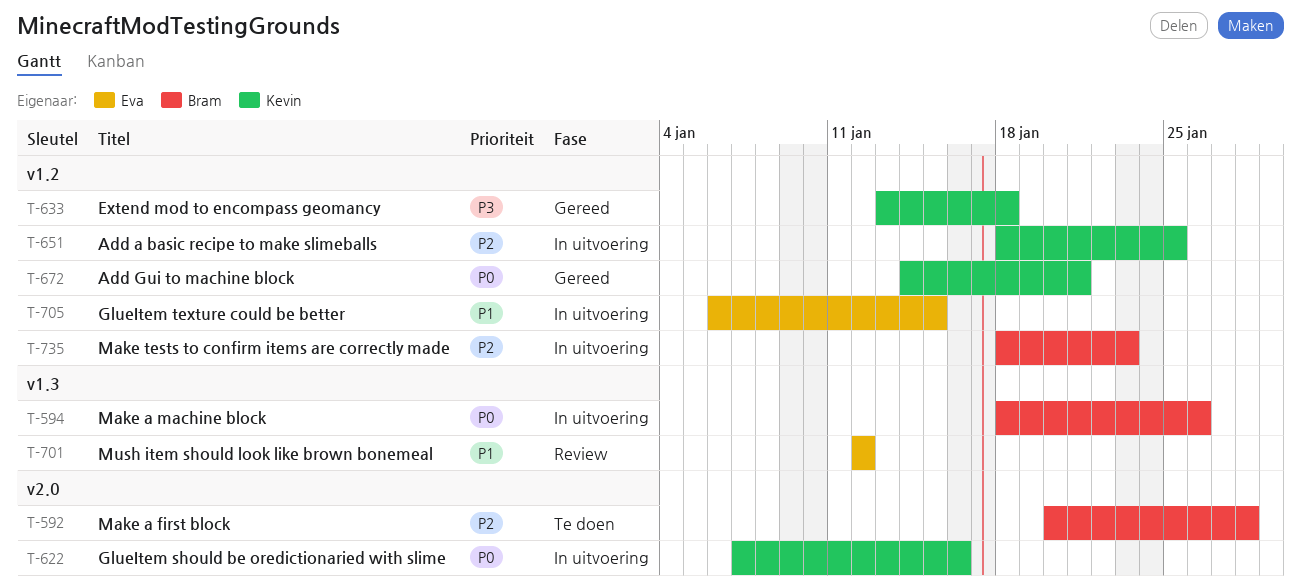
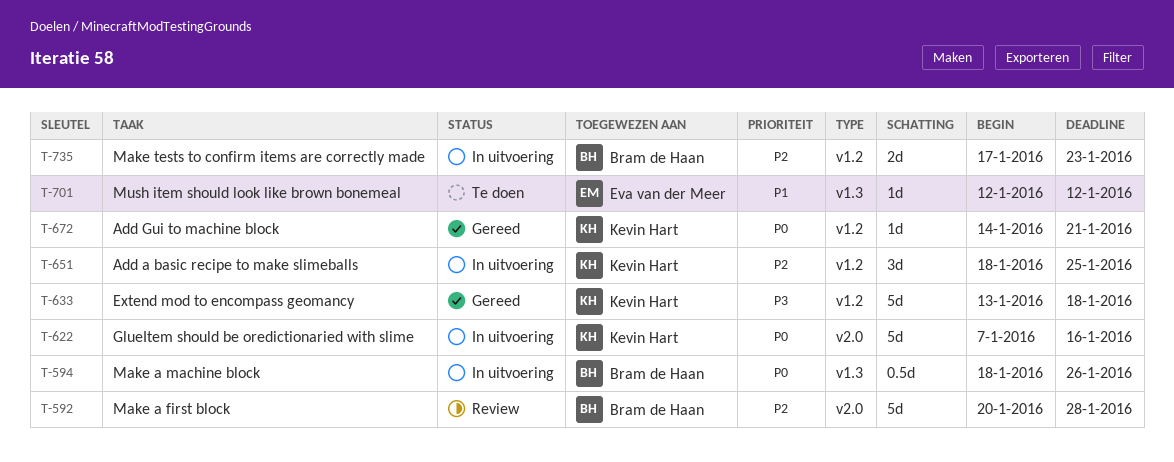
T-592, status: Te doen -> Review
T-701, status: Review -> Te doen
T-705: present -> none
T-735, start: Jan 18 -> Jan 17

